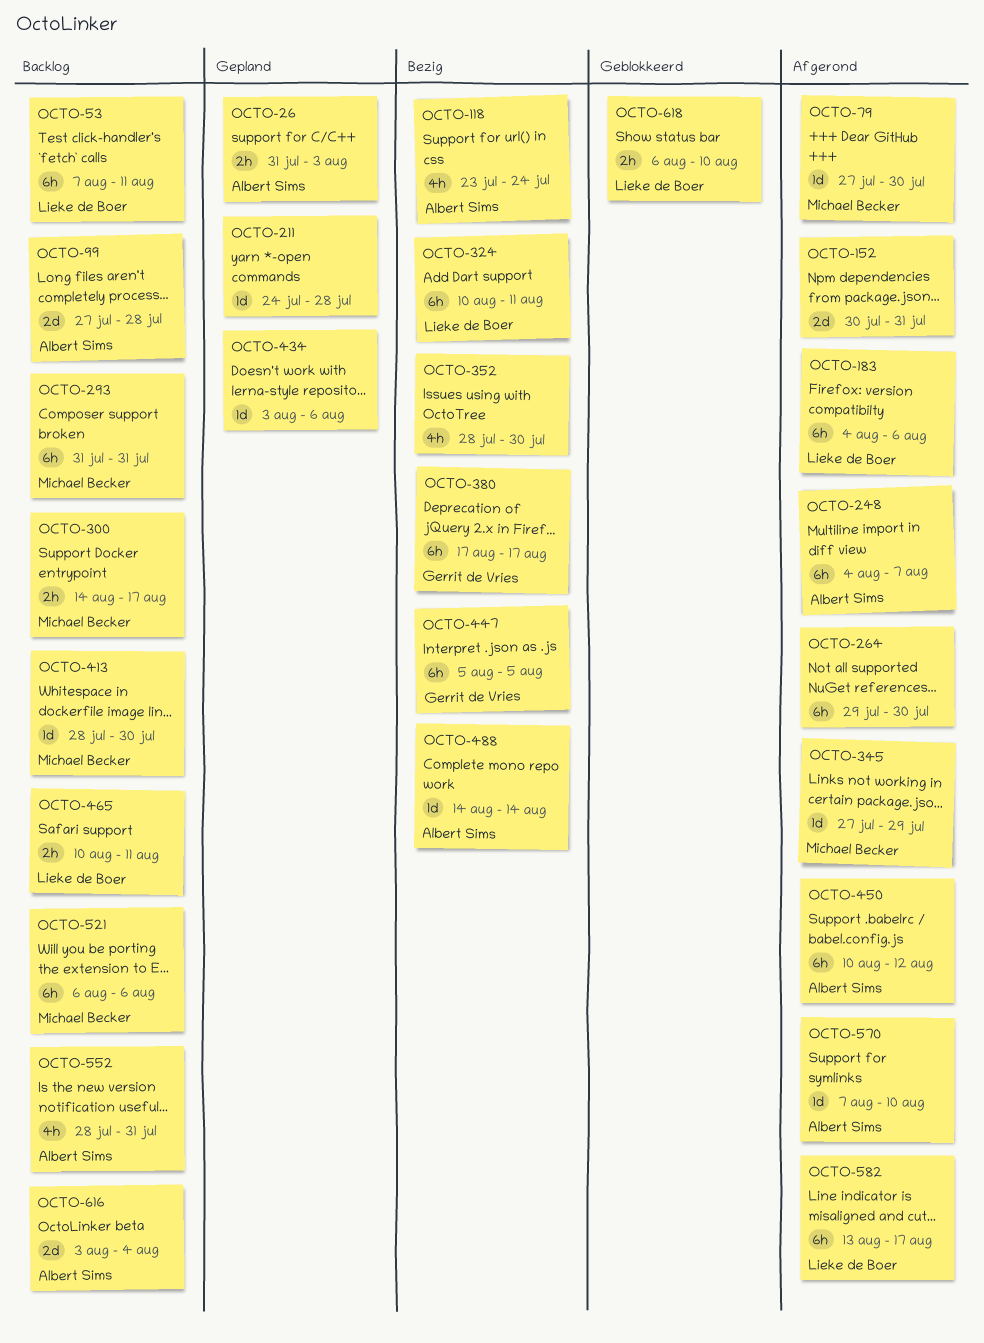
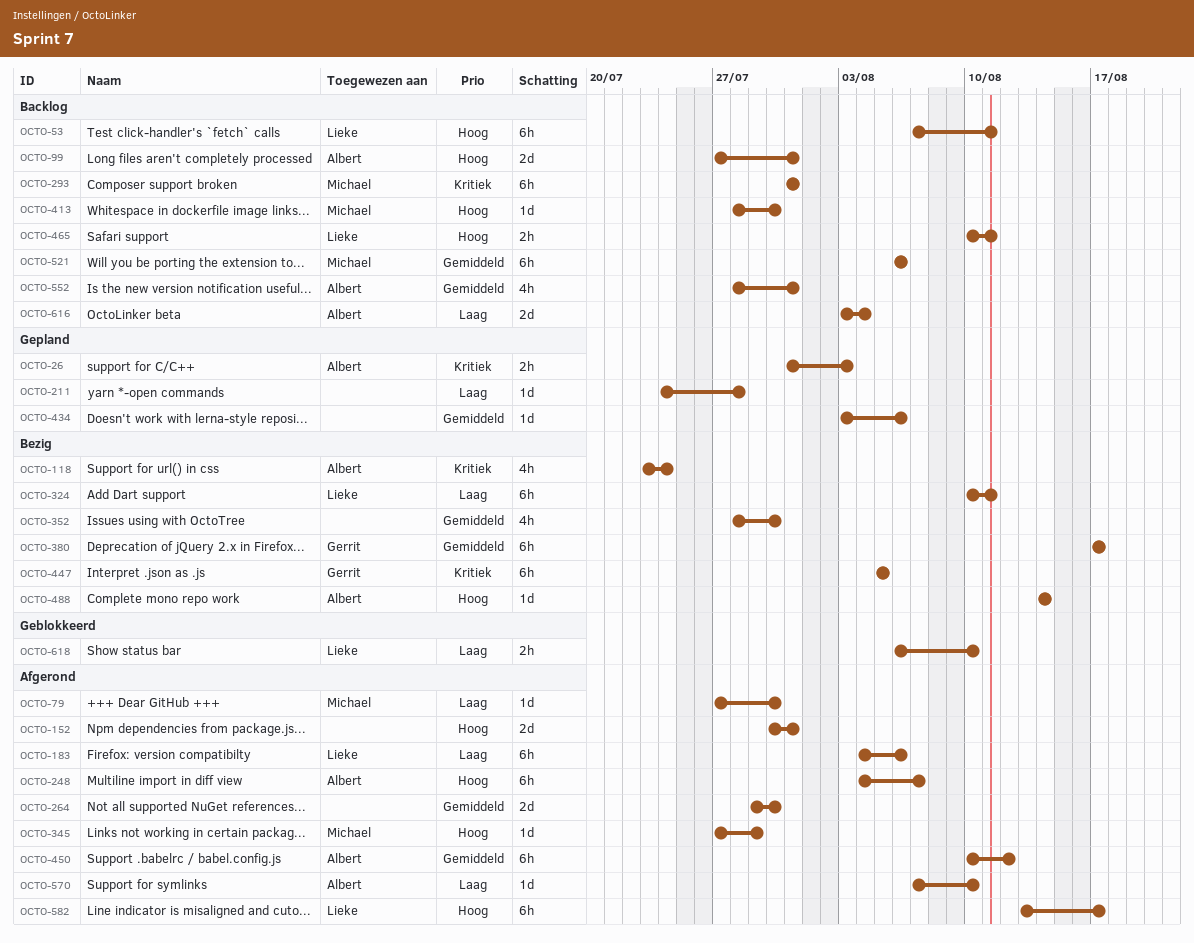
OCTO-99, due: Jul 28 -> Jul 31
OCTO-264, estimate: 6h -> 2d
OCTO-300: present -> none

